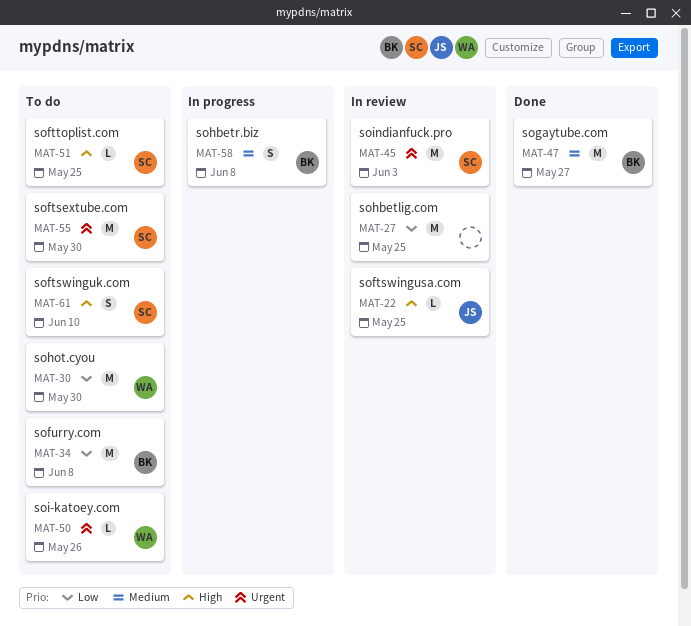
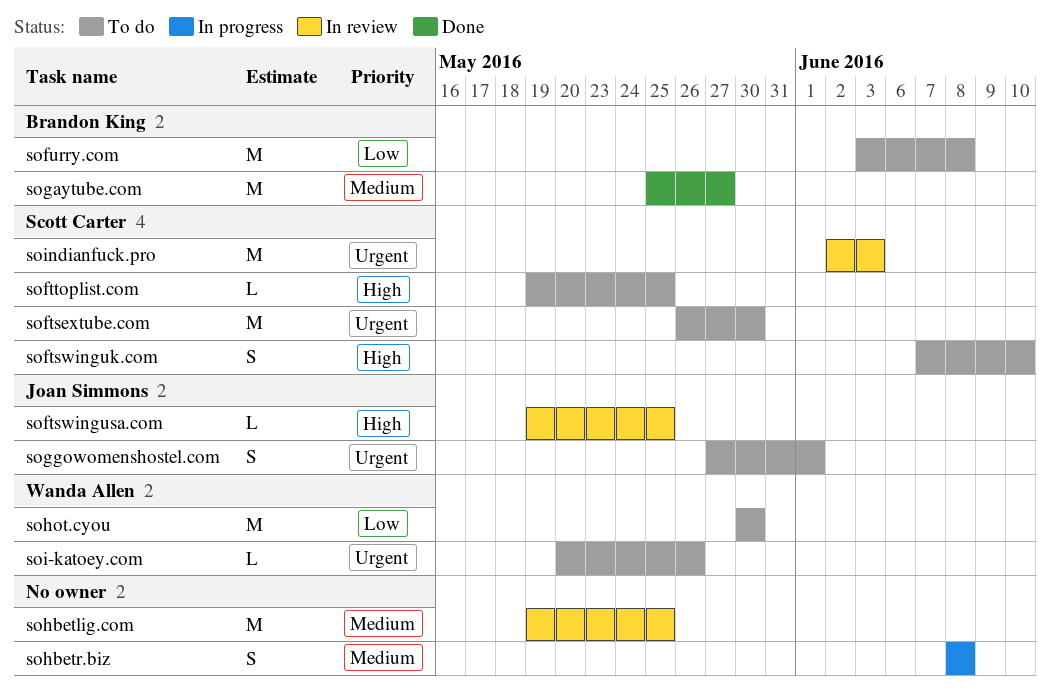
soggowomenshostel.com: none -> present
sohbetlig.com, priority: Low -> Medium
sohbetr.biz, owner: Brandon King -> none

